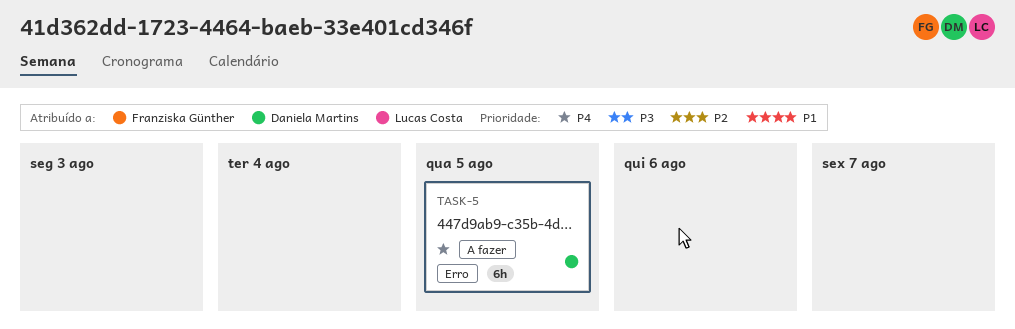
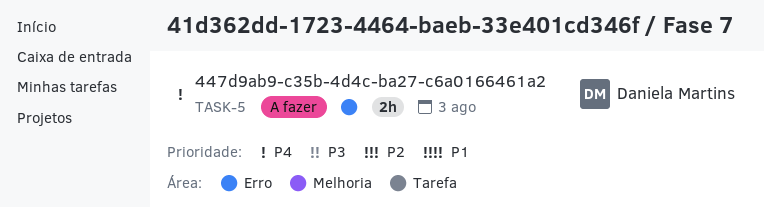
TASK-5, estimate: 6h -> 2h
TASK-5, due: Aug 5 -> Aug 3

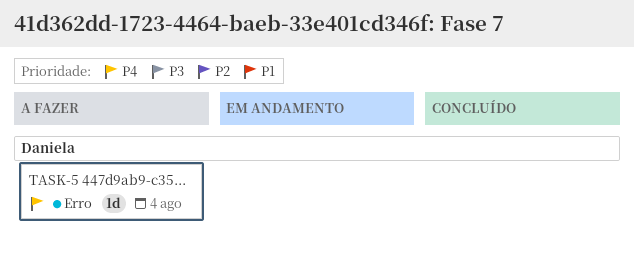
TASK-5, estimate: 2h -> 1d
TASK-5, due: Aug 3 -> Aug 4

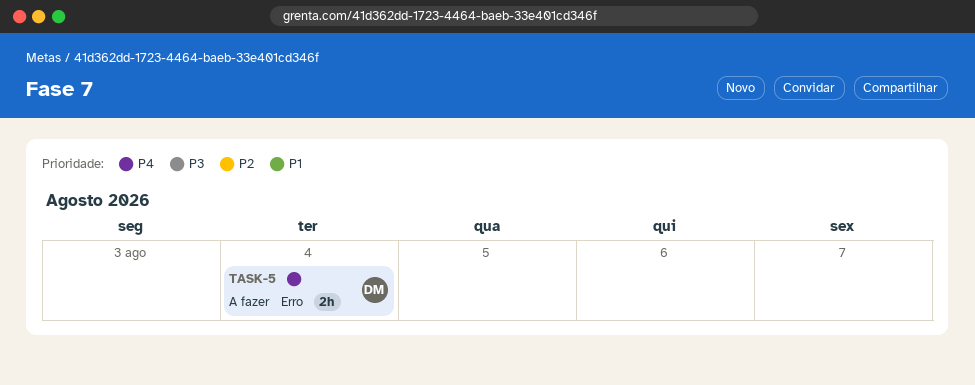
TASK-5, estimate: 1d -> 2h

